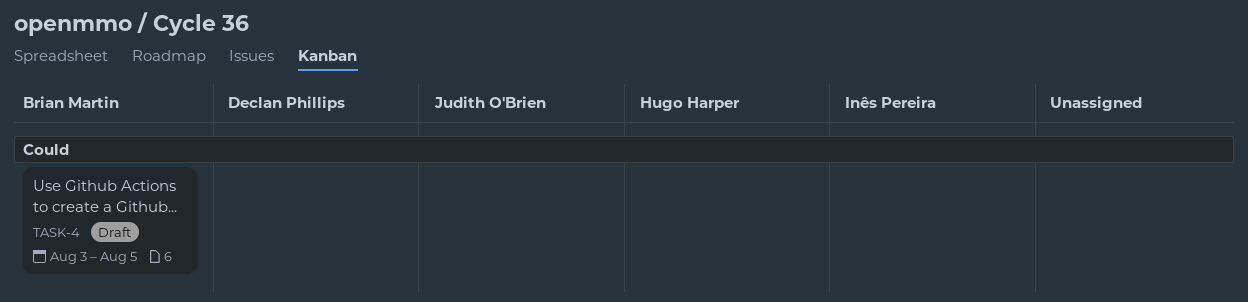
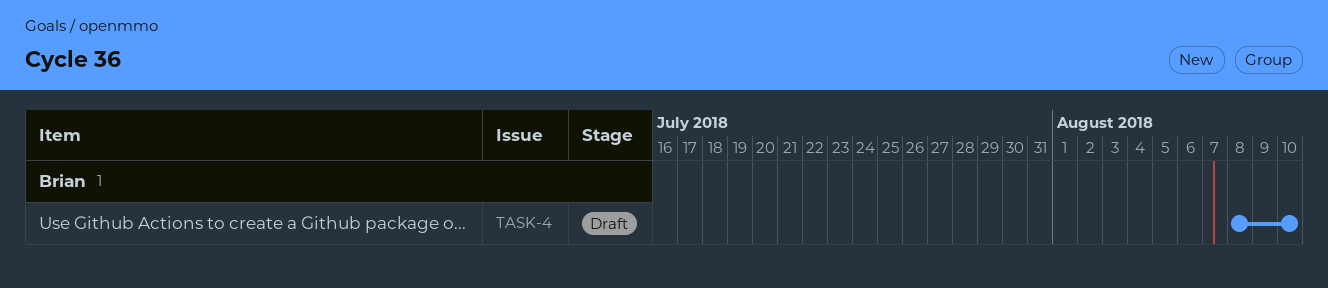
TASK-4, start: Aug 3 -> Aug 8
TASK-4, due: Aug 5 -> Aug 10

